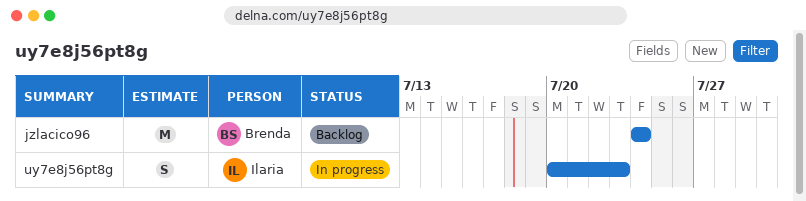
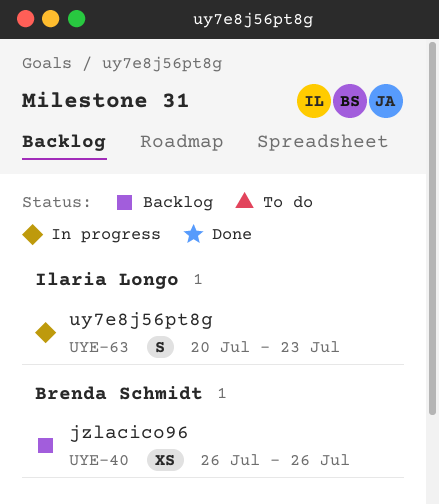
jzlacico96, estimate: M -> XS
jzlacico96, start: Jul 24 -> Jul 26
jzlacico96, due: Jul 24 -> Jul 26

